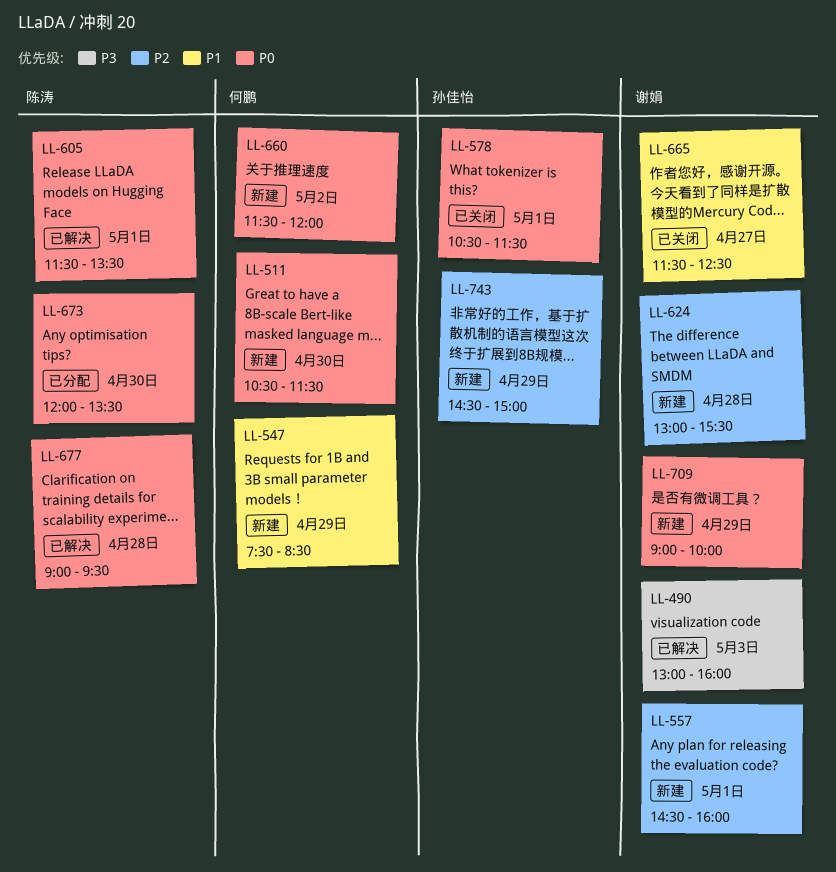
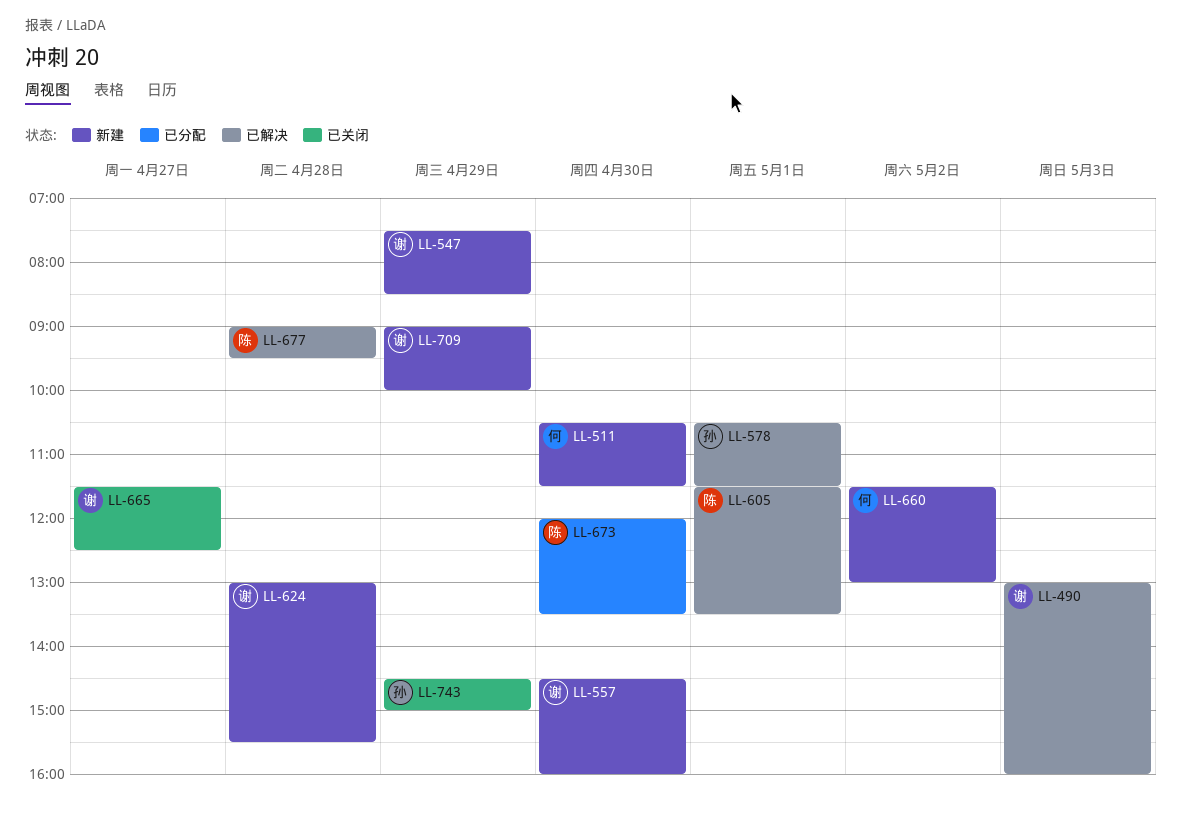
LL-547, owner: 何鹏 -> 谢娟
LL-557, day: May 1 -> Apr 30
LL-578, status: 已关闭 -> 已解决
LL-660, ends: 12:00 -> 13:00
LL-743, status: 新建 -> 已关闭

